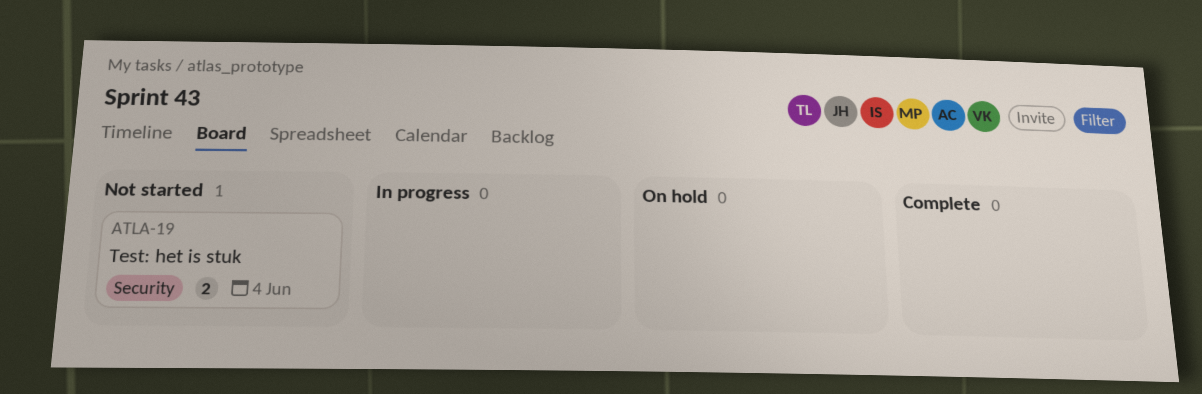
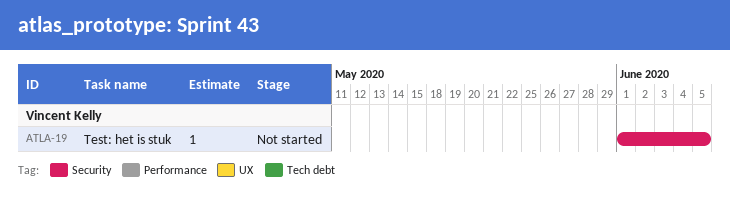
ATLA-19, estimate: 2 -> 1
ATLA-19, due: Jun 4 -> Jun 5

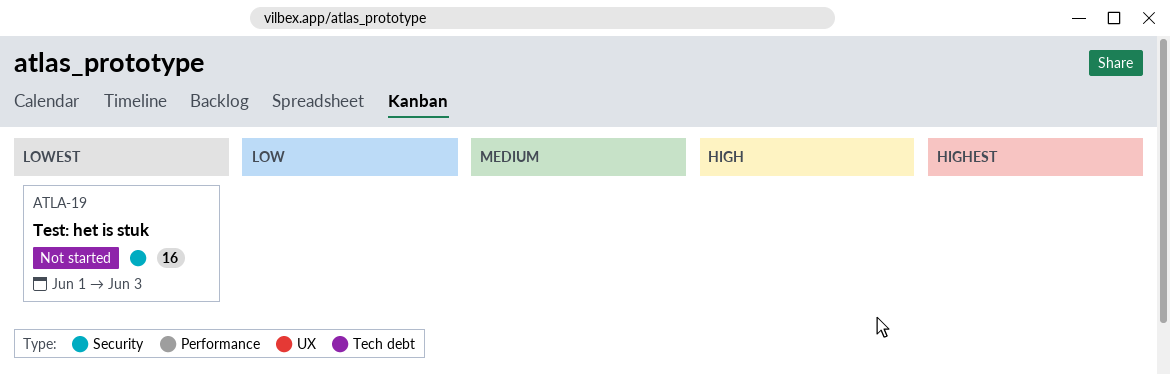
ATLA-19, estimate: 1 -> 16
ATLA-19, due: Jun 5 -> Jun 3

